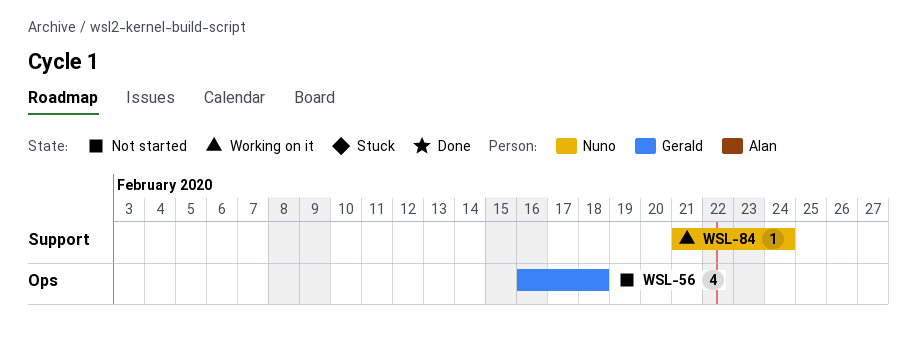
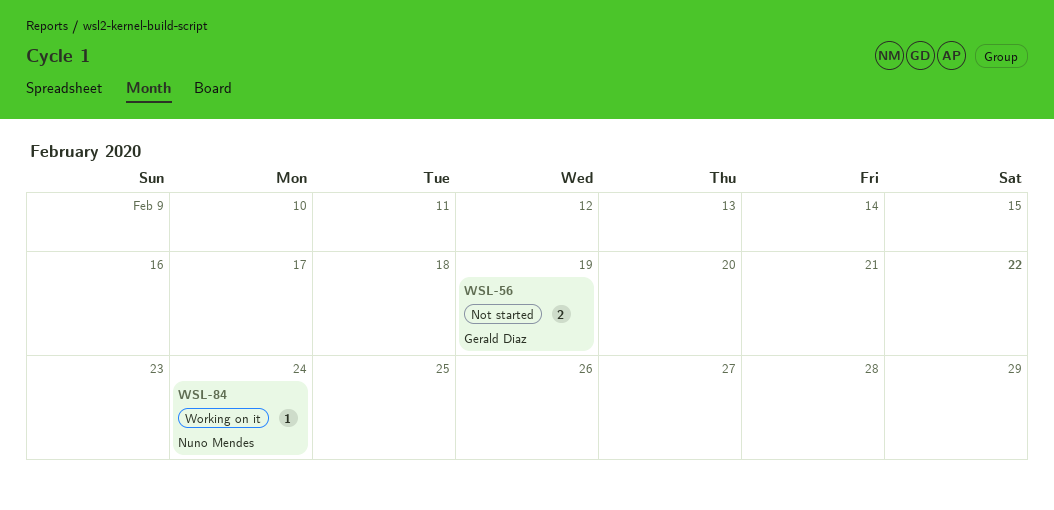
WSL-56, estimate: 4 -> 2
WSL-56, due: Feb 18 -> Feb 19

